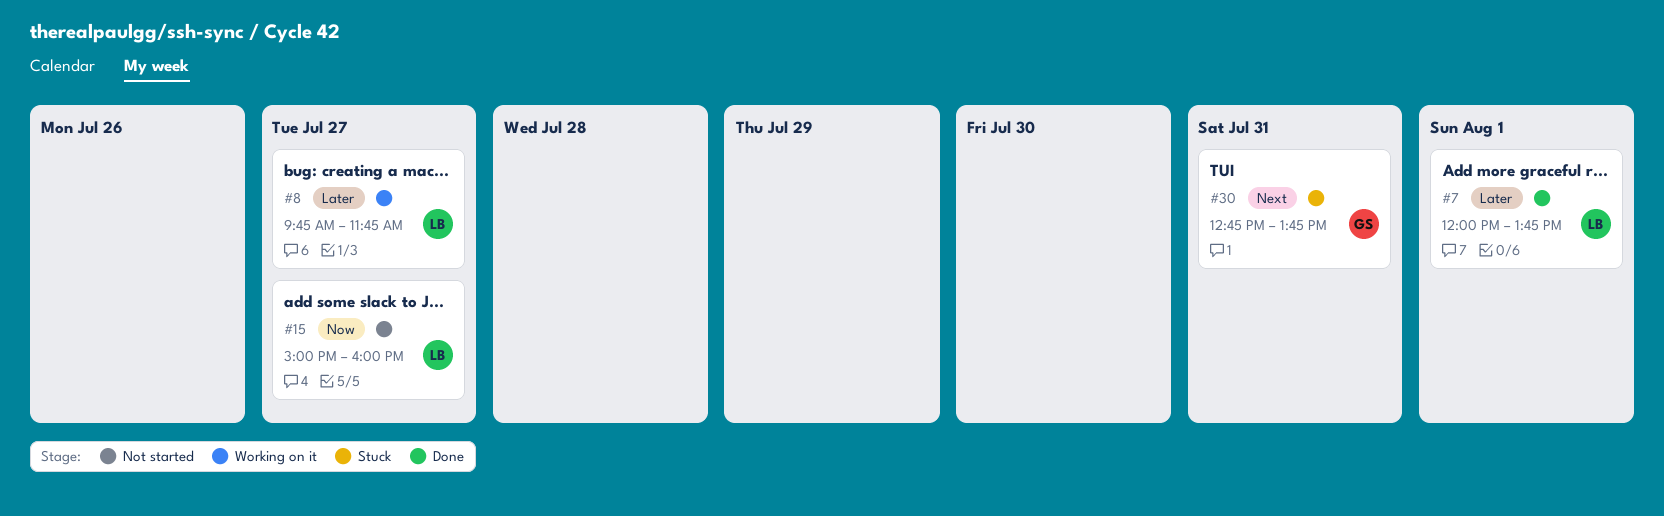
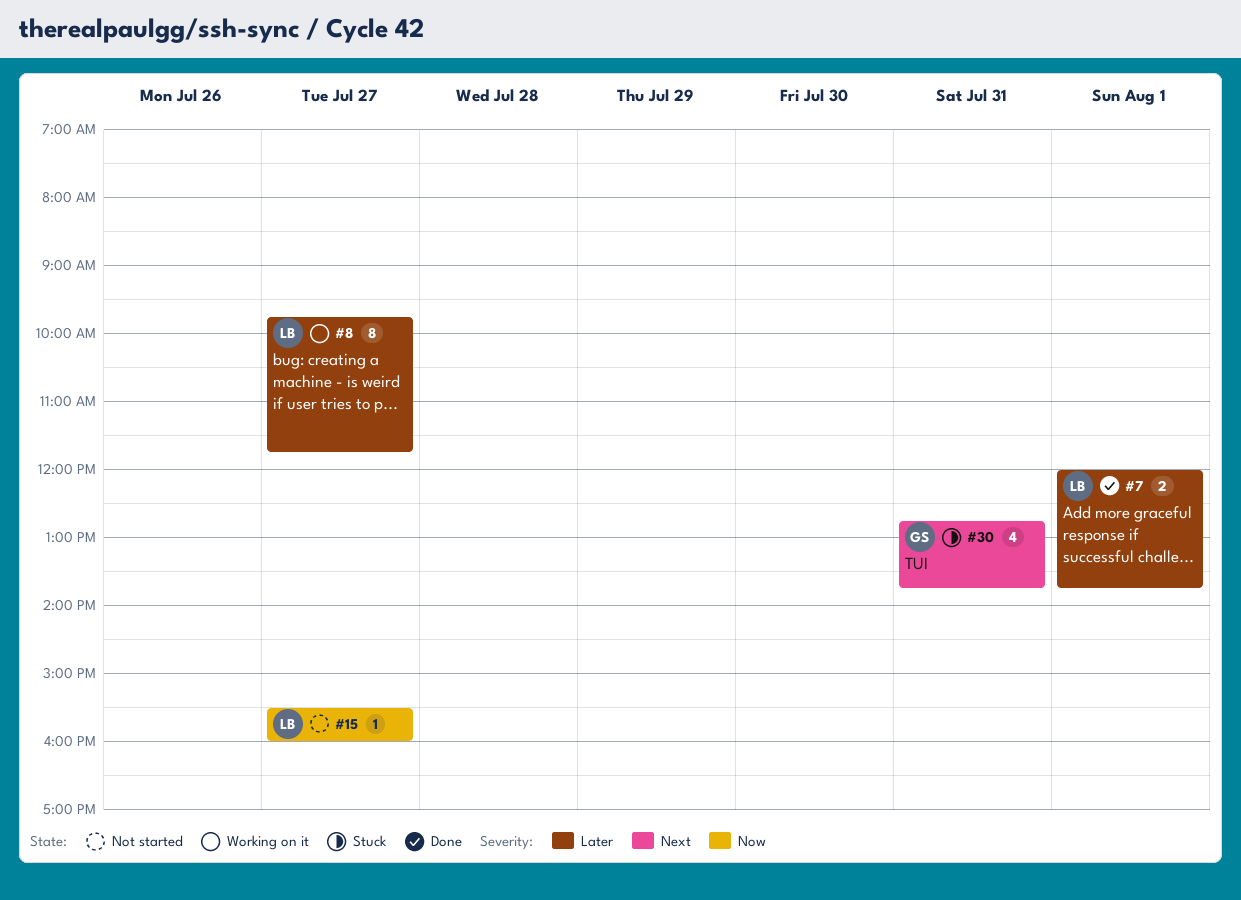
#15, begins: 15:00 -> 15:30

